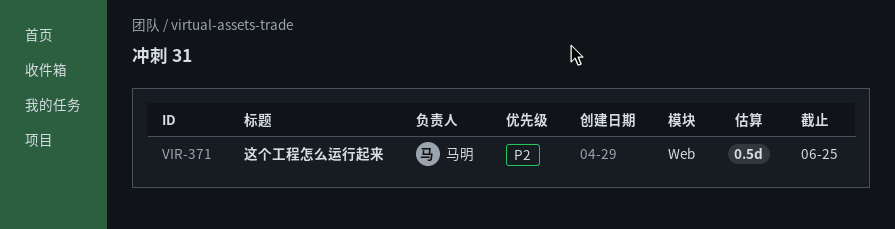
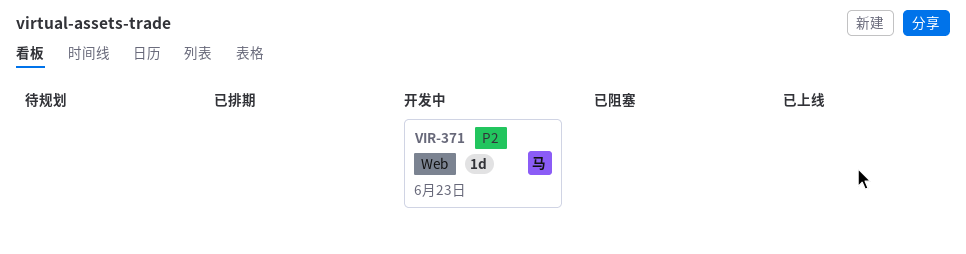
VIR-371, estimate: 0.5d -> 1d
VIR-371, due: Jun 25 -> Jun 23

